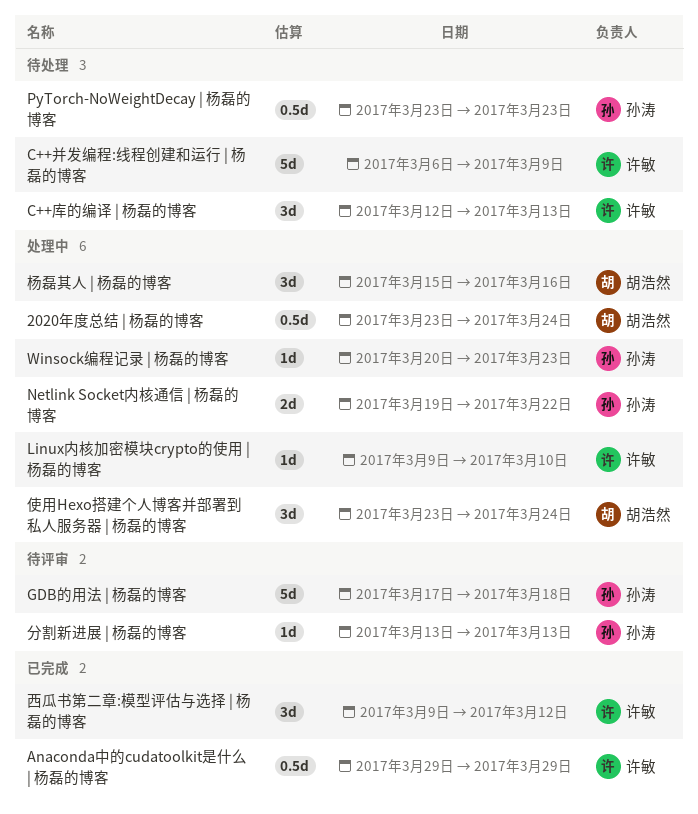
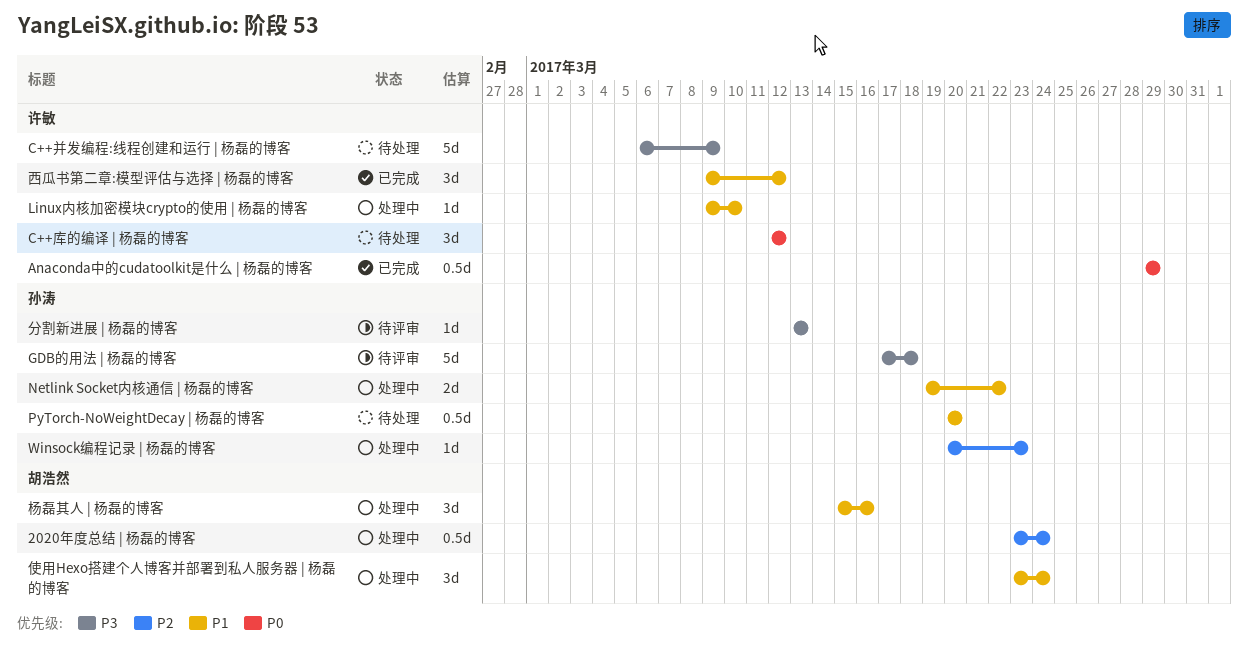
C++库的编译 | 杨磊的博客, due: Mar 13 -> Mar 12
PyTorch-NoWeightDecay | 杨磊的博客, start: Mar 23 -> Mar 20
PyTorch-NoWeightDecay | 杨磊的博客, due: Mar 23 -> Mar 20

